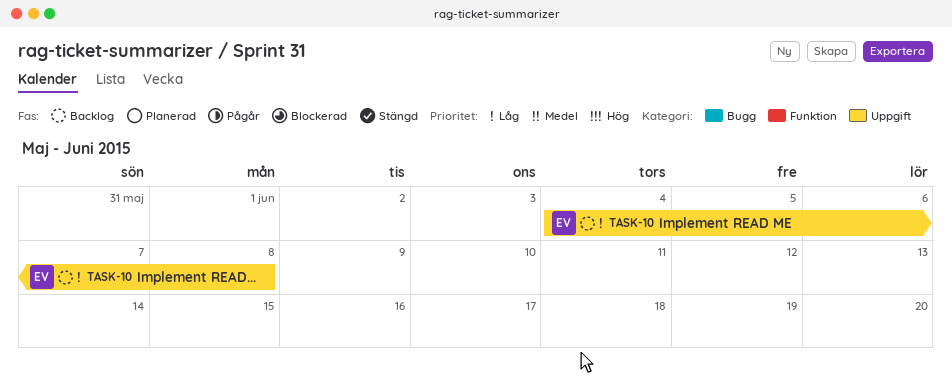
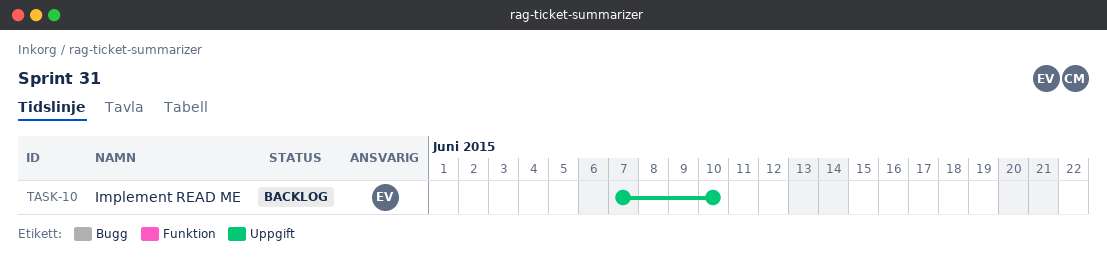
TASK-10, start: Jun 4 -> Jun 7
TASK-10, due: Jun 8 -> Jun 10

